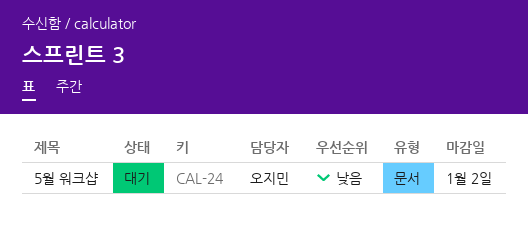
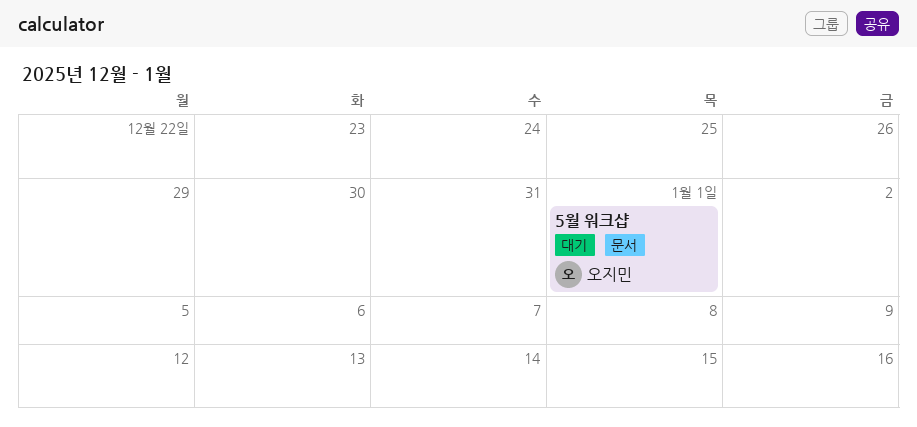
5월 워크샵, due: Jan 2 -> Jan 1

